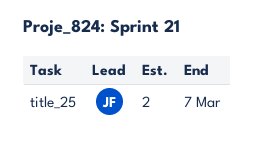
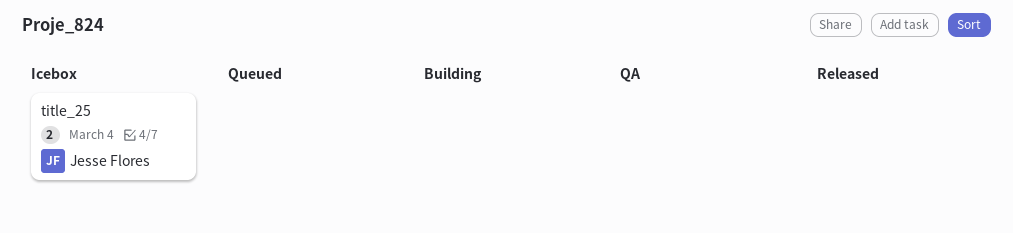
title_25, due: Mar 7 -> Mar 4

